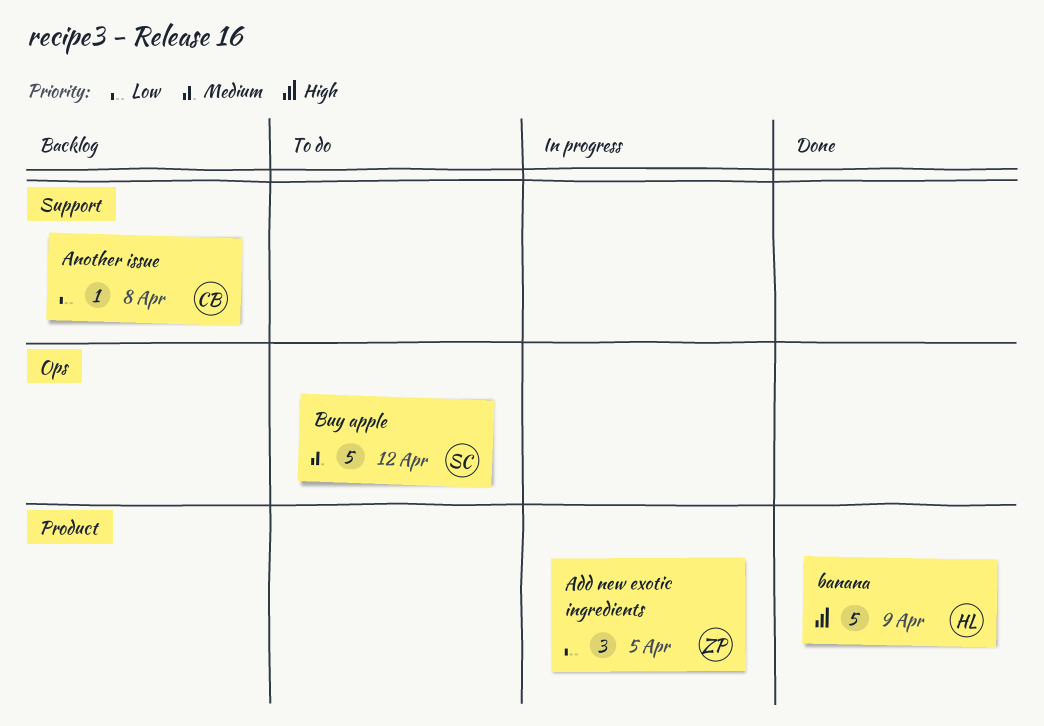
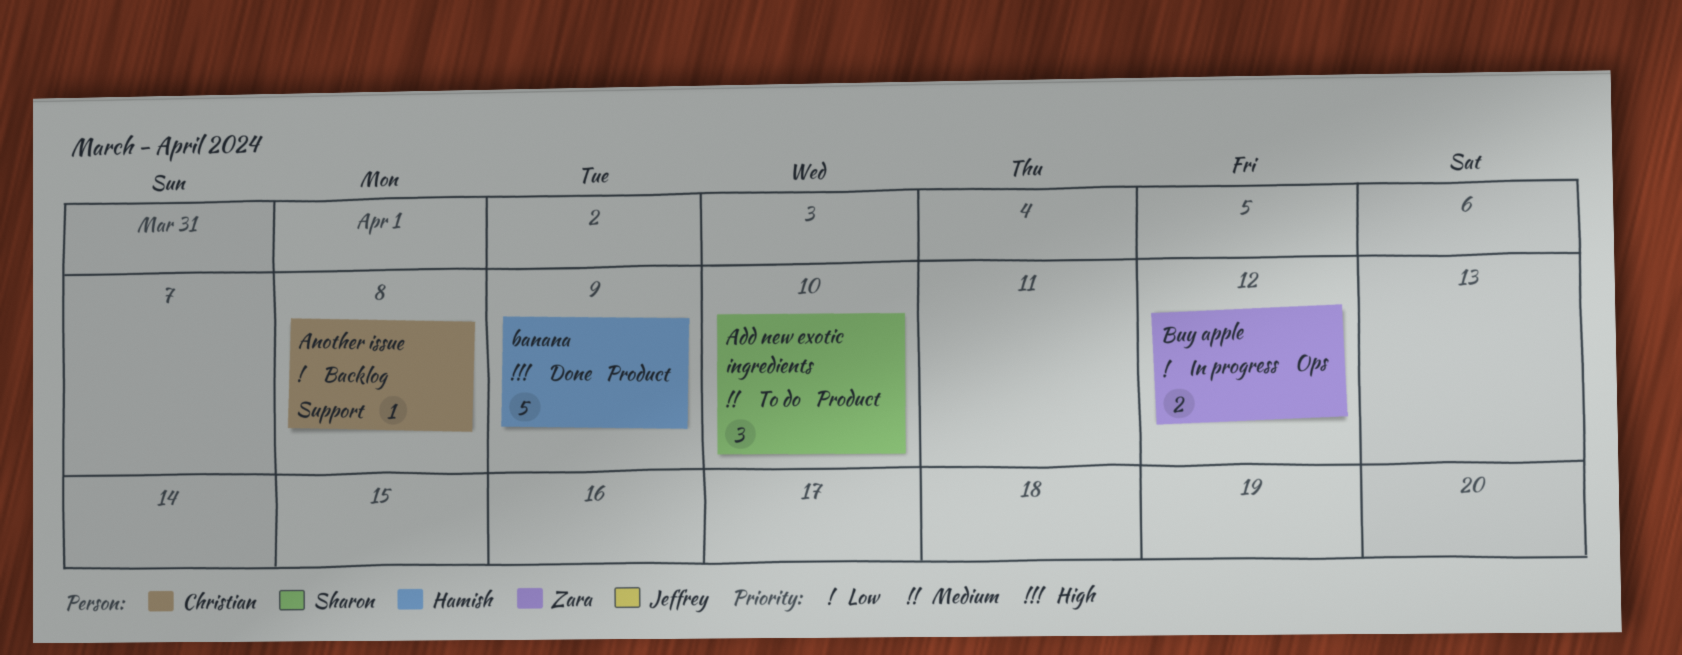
Add new exotic ingredients, status: In progress -> To do
Add new exotic ingredients, owner: Zara -> Sharon
Add new exotic ingredients, priority: Low -> Medium
Add new exotic ingredients, due: Apr 5 -> Apr 10
Buy apple, status: To do -> In progress
Buy apple, owner: Sharon -> Zara
Buy apple, priority: Medium -> Low
Buy apple, estimate: 5 -> 2

